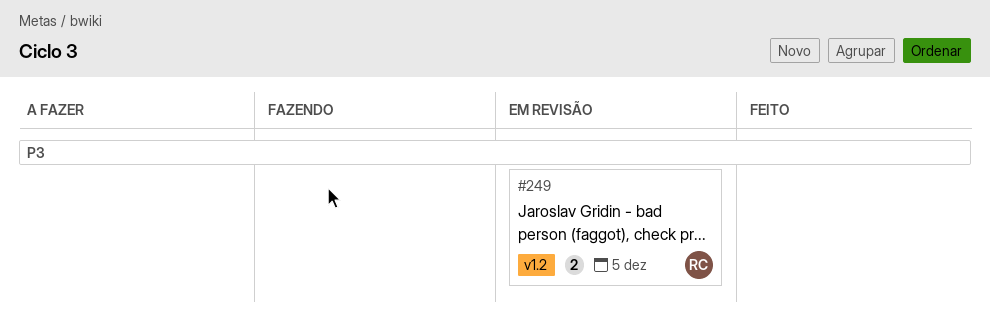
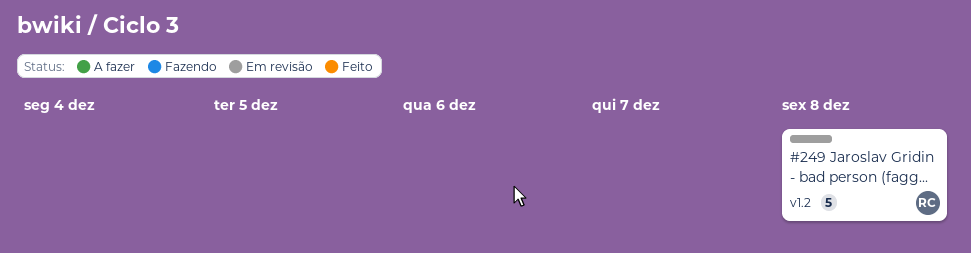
#249, estimate: 2 -> 5
#249, due: Dec 5 -> Dec 8

